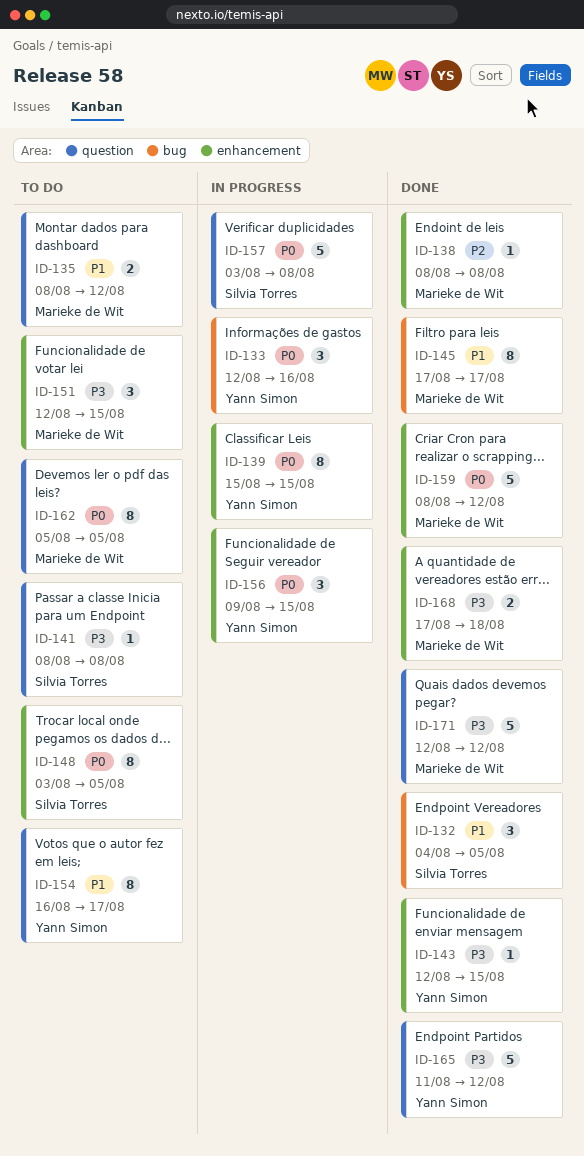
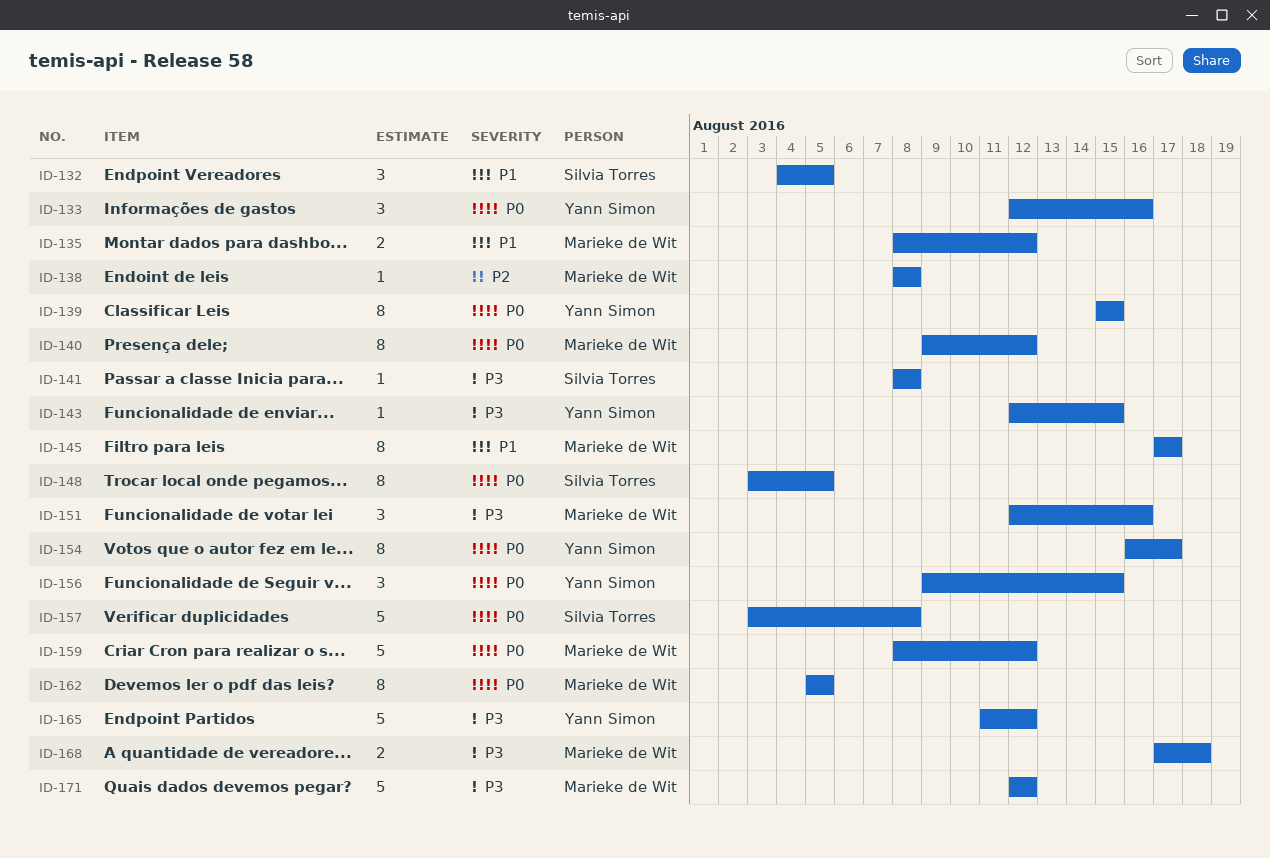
ID-140: none -> present
ID-151, due: Aug 15 -> Aug 16
ID-154, priority: P1 -> P0

